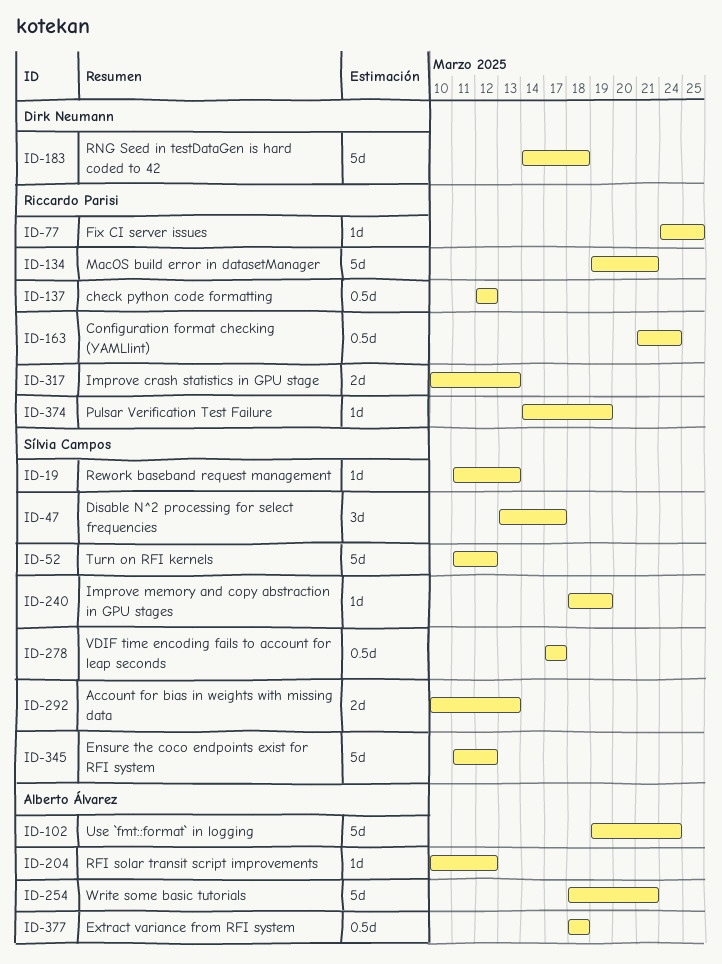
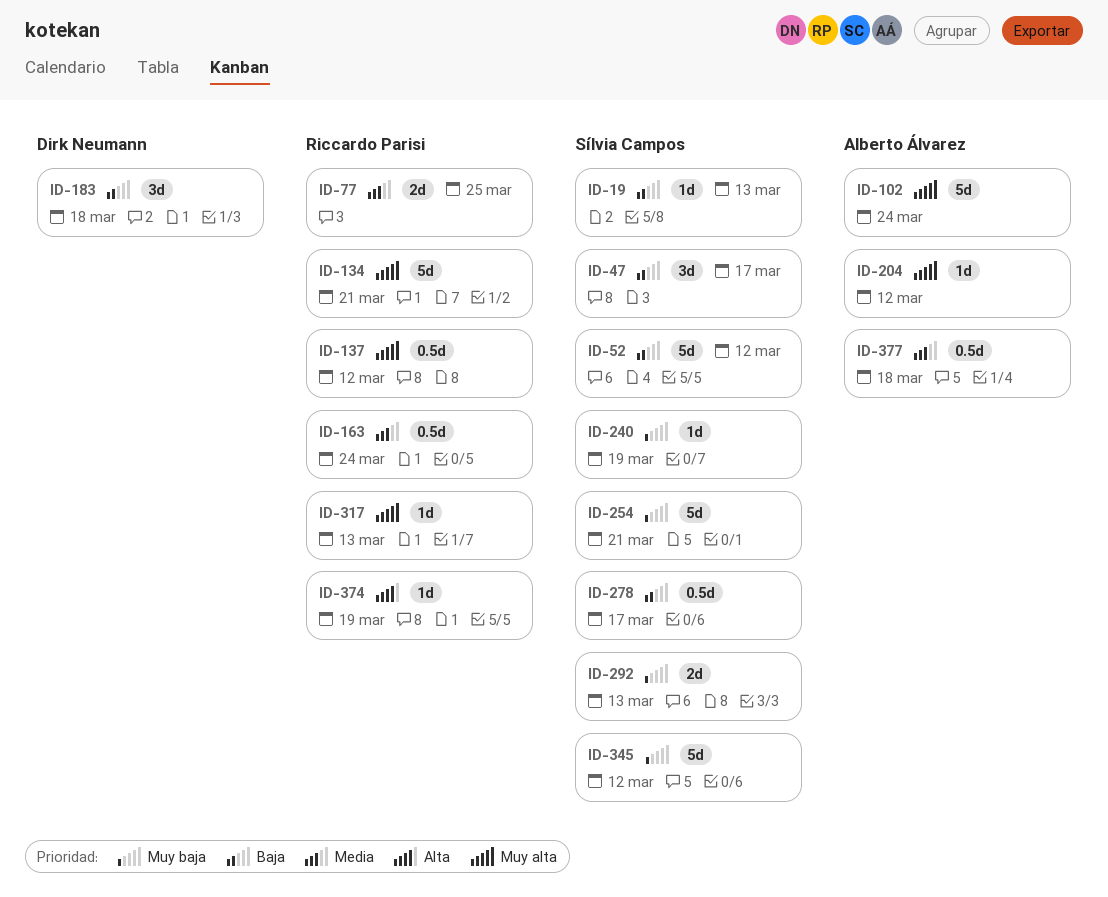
ID-77, estimate: 1d -> 2d
ID-183, estimate: 5d -> 3d
ID-254, owner: Alberto Álvarez -> Sílvia Campos
ID-317, estimate: 2d -> 1d

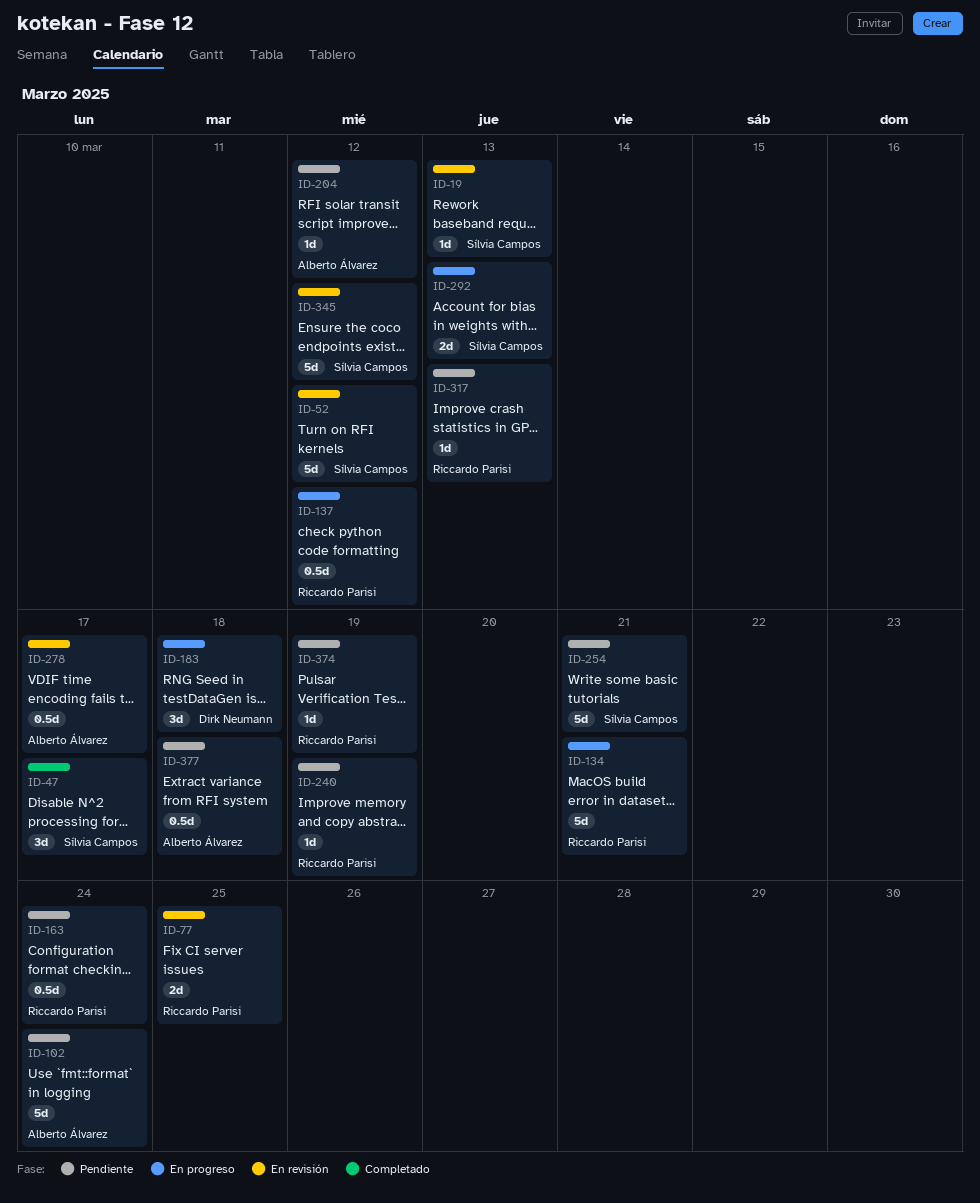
ID-240, owner: Sílvia Campos -> Riccardo Parisi
ID-278, owner: Sílvia Campos -> Alberto Álvarez

